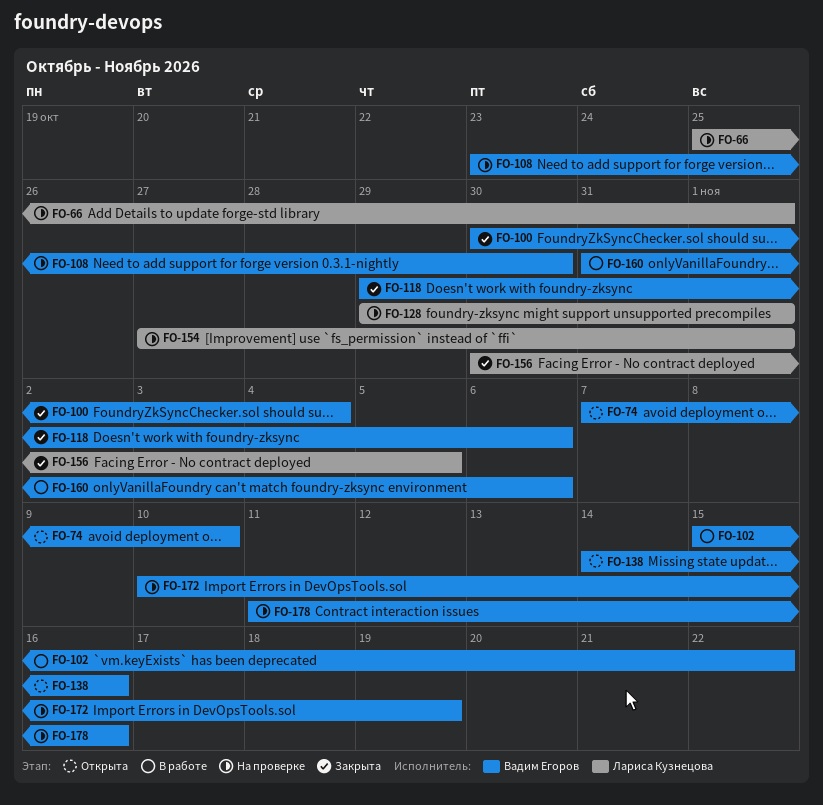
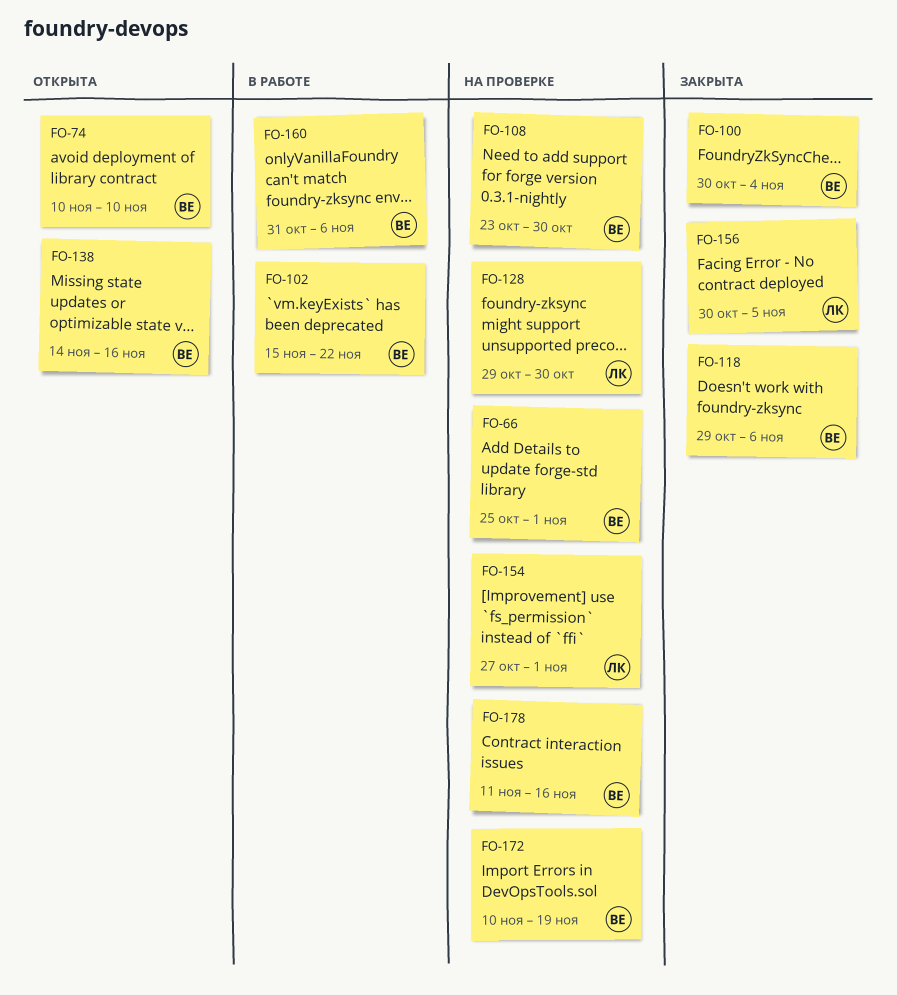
FO-66, owner: Лариса Кузнецова -> Вадим Егоров
FO-74, start: Nov 7 -> Nov 10
FO-128, due: Nov 1 -> Oct 30

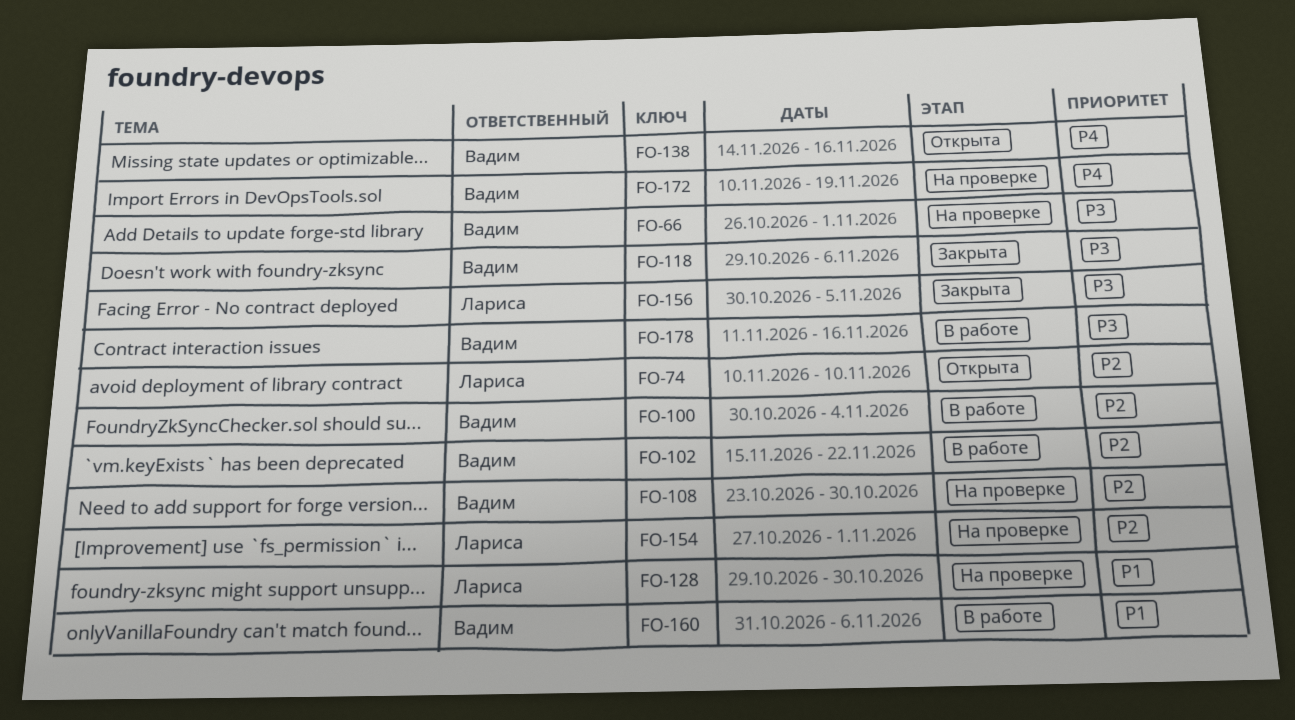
FO-66, start: Oct 25 -> Oct 26
FO-74, owner: Вадим -> Лариса
FO-100, status: Закрыта -> В работе
FO-178, status: На проверке -> В работе

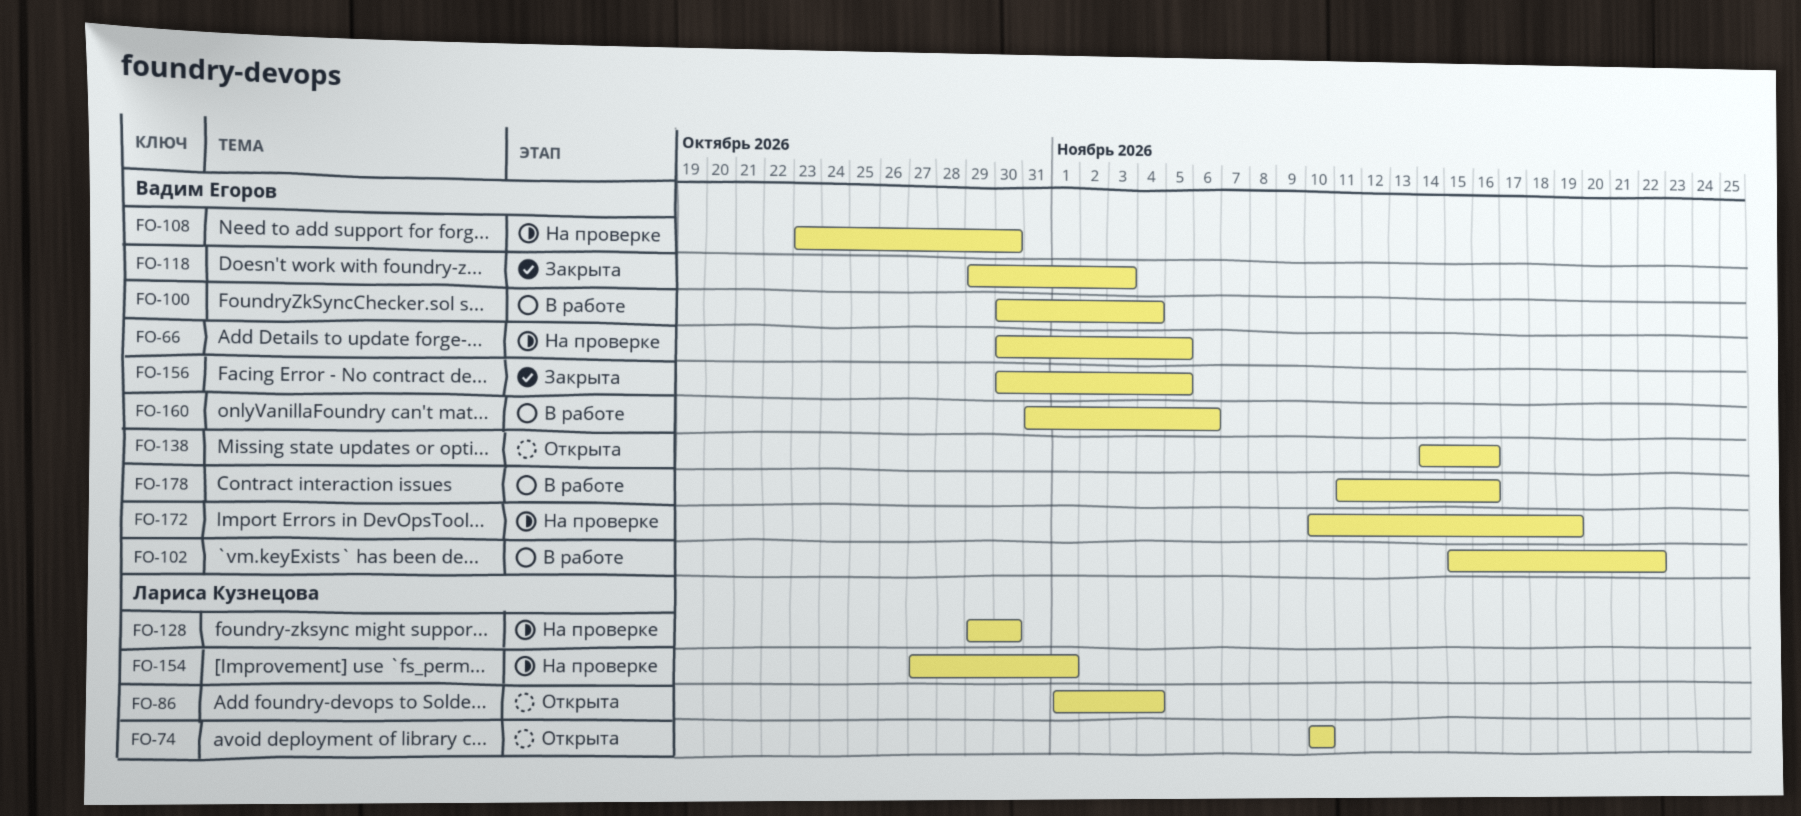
FO-66, start: Oct 26 -> Oct 30
FO-66, due: Nov 1 -> Nov 5
FO-86: none -> present
FO-118, due: Nov 6 -> Nov 3
FO-156, owner: Лариса Кузнецова -> Вадим Егоров

